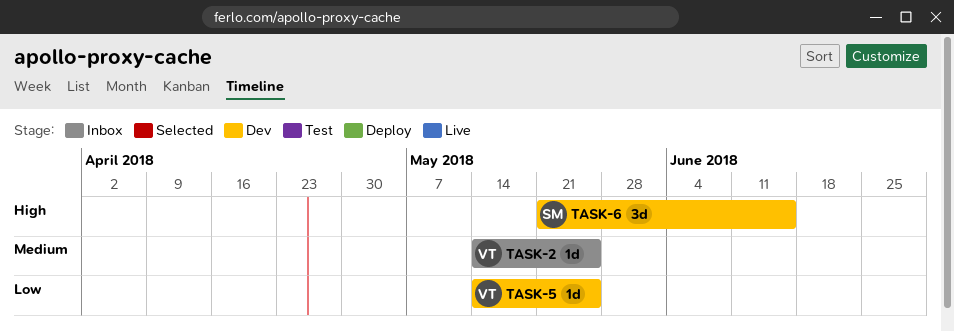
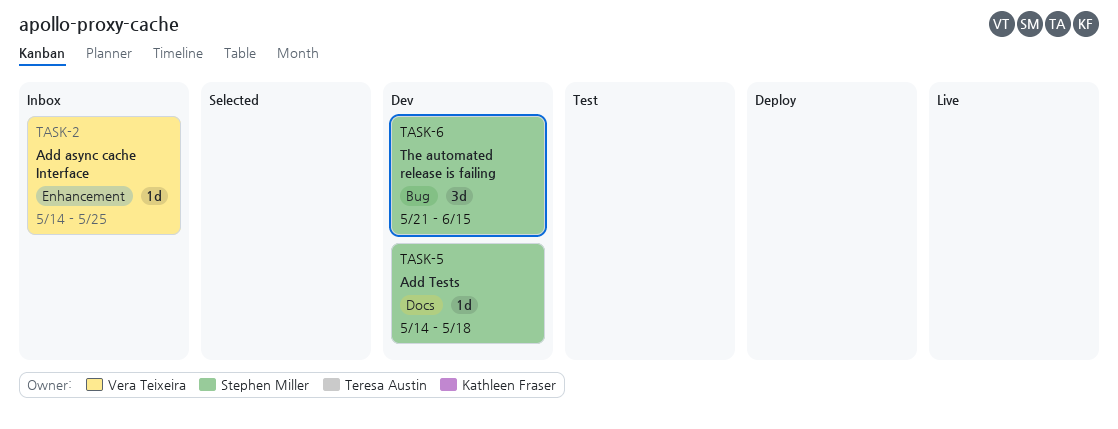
TASK-5, owner: Vera Teixeira -> Stephen Miller
TASK-5, due: May 25 -> May 18

